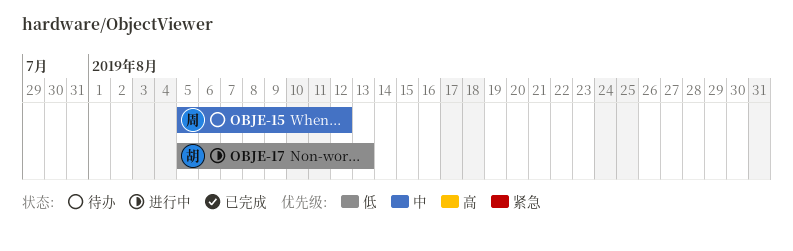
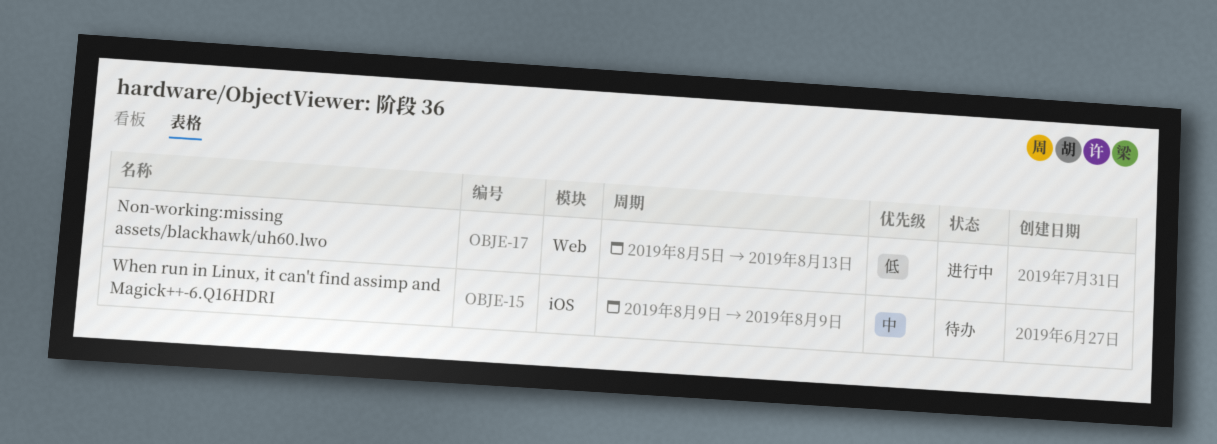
OBJE-15, start: Aug 5 -> Aug 9
OBJE-15, due: Aug 12 -> Aug 9

